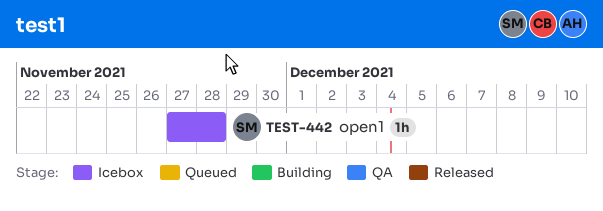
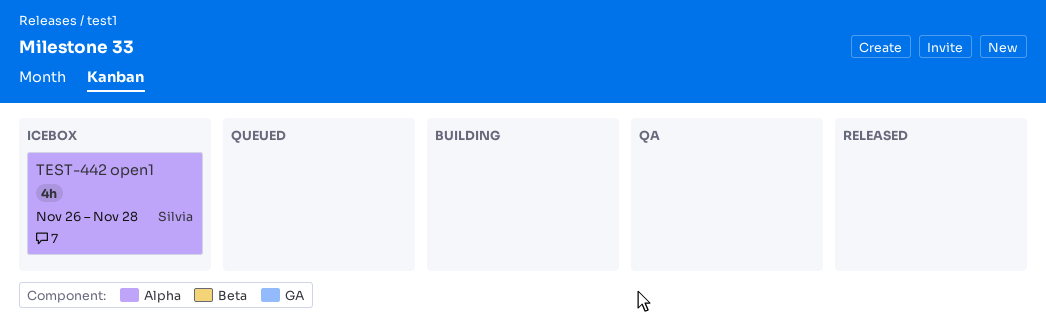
TEST-442, estimate: 1h -> 4h
TEST-442, start: Nov 27 -> Nov 26

